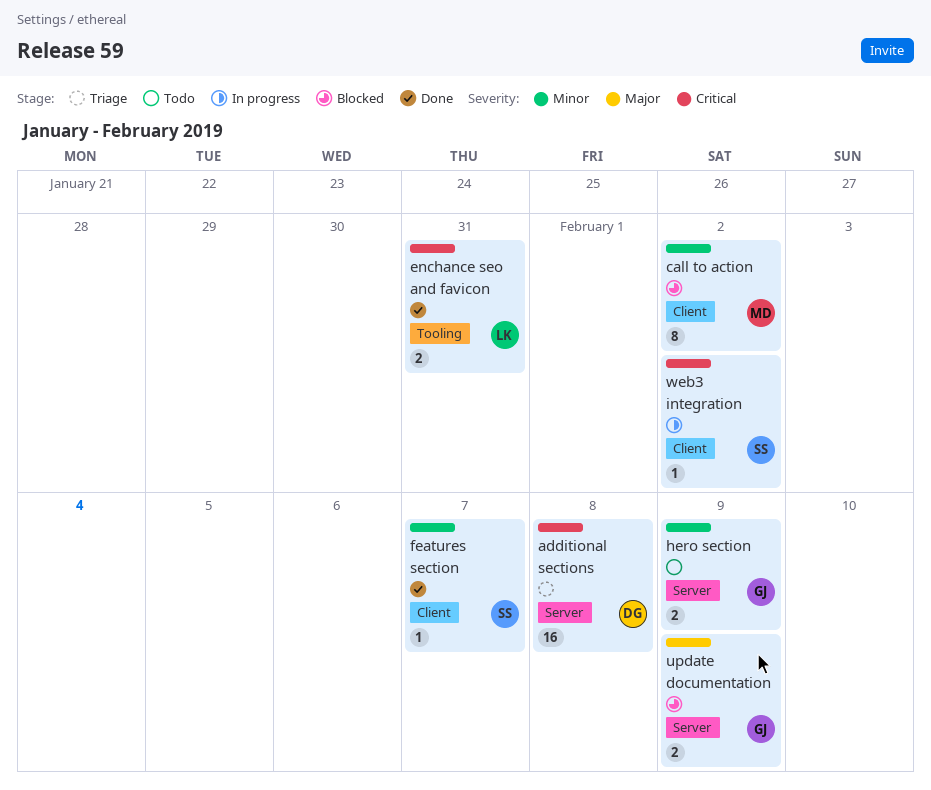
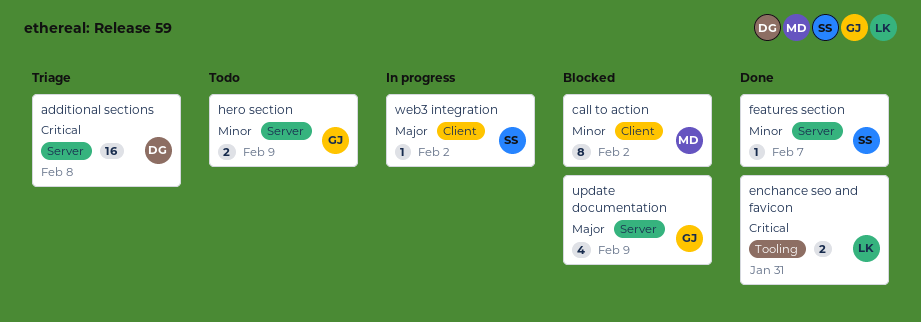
features section, label: Client -> Server
update documentation, estimate: 2 -> 4
web3 integration, priority: Critical -> Major

